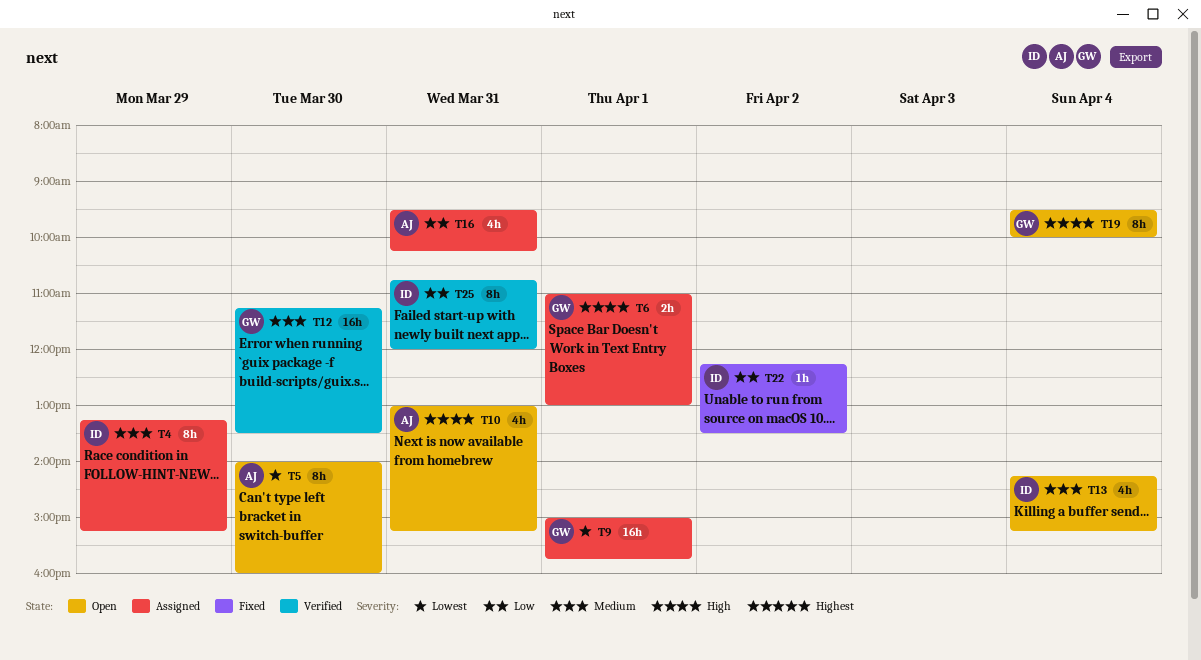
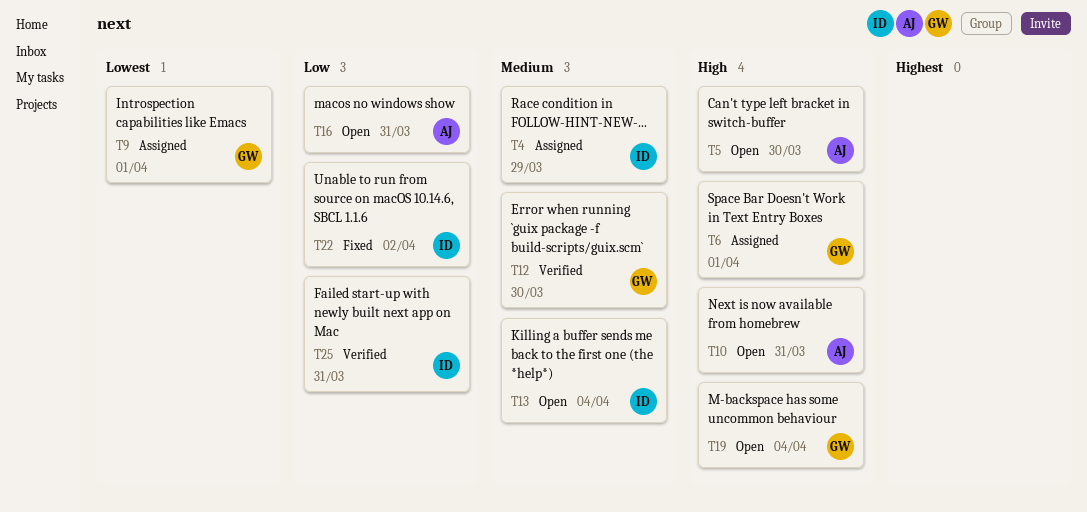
T5, priority: Lowest -> High
T16, status: Assigned -> Open

